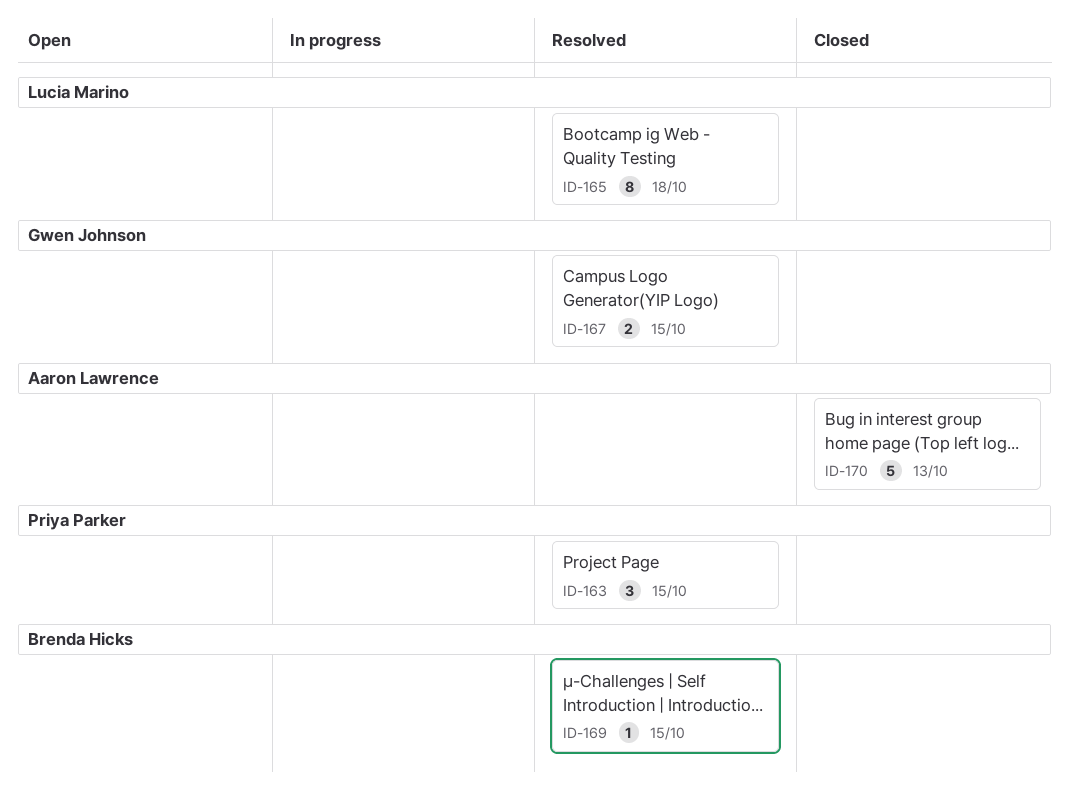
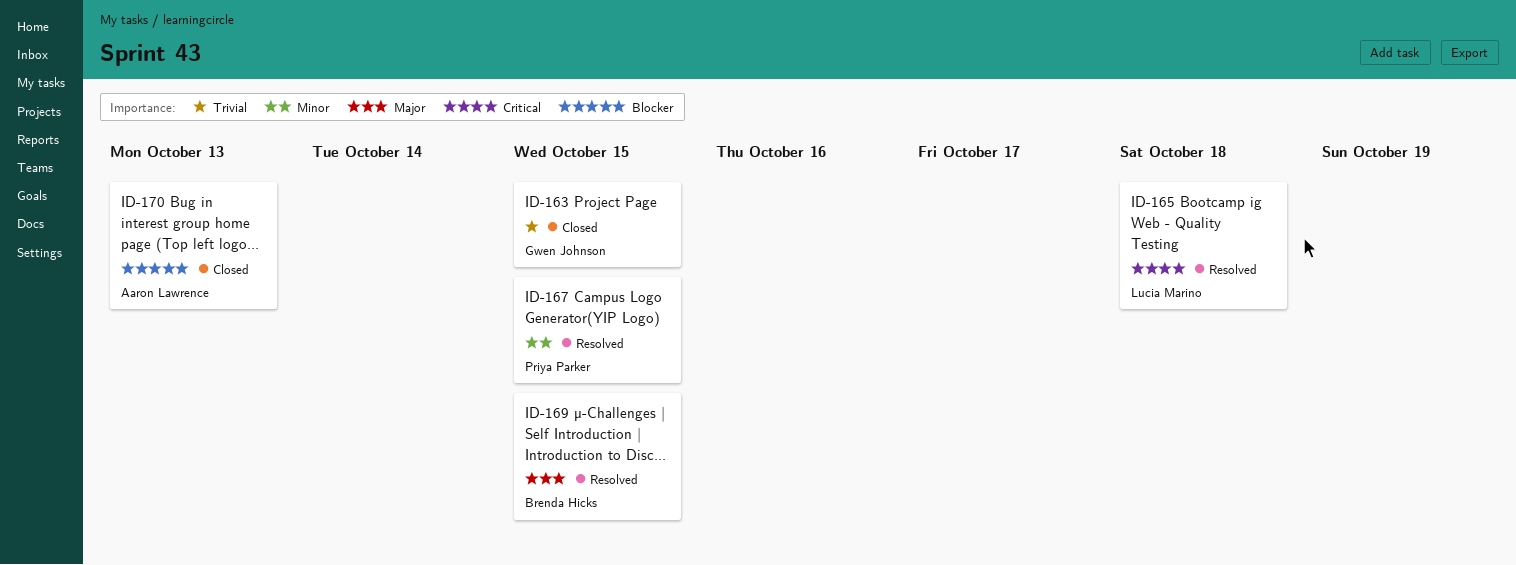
ID-163, status: Resolved -> Closed
ID-163, owner: Priya Parker -> Gwen Johnson
ID-167, owner: Gwen Johnson -> Priya Parker

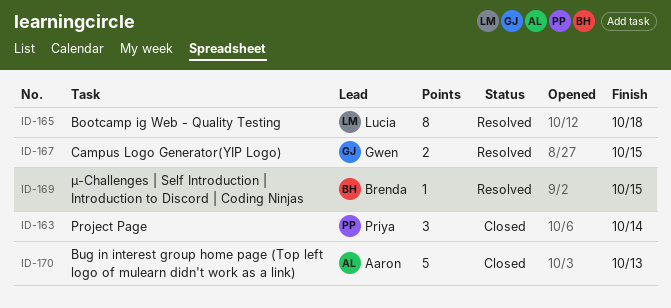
ID-163, owner: Gwen Johnson -> Priya Parker
ID-163, due: Oct 15 -> Oct 14
ID-167, owner: Priya Parker -> Gwen Johnson

